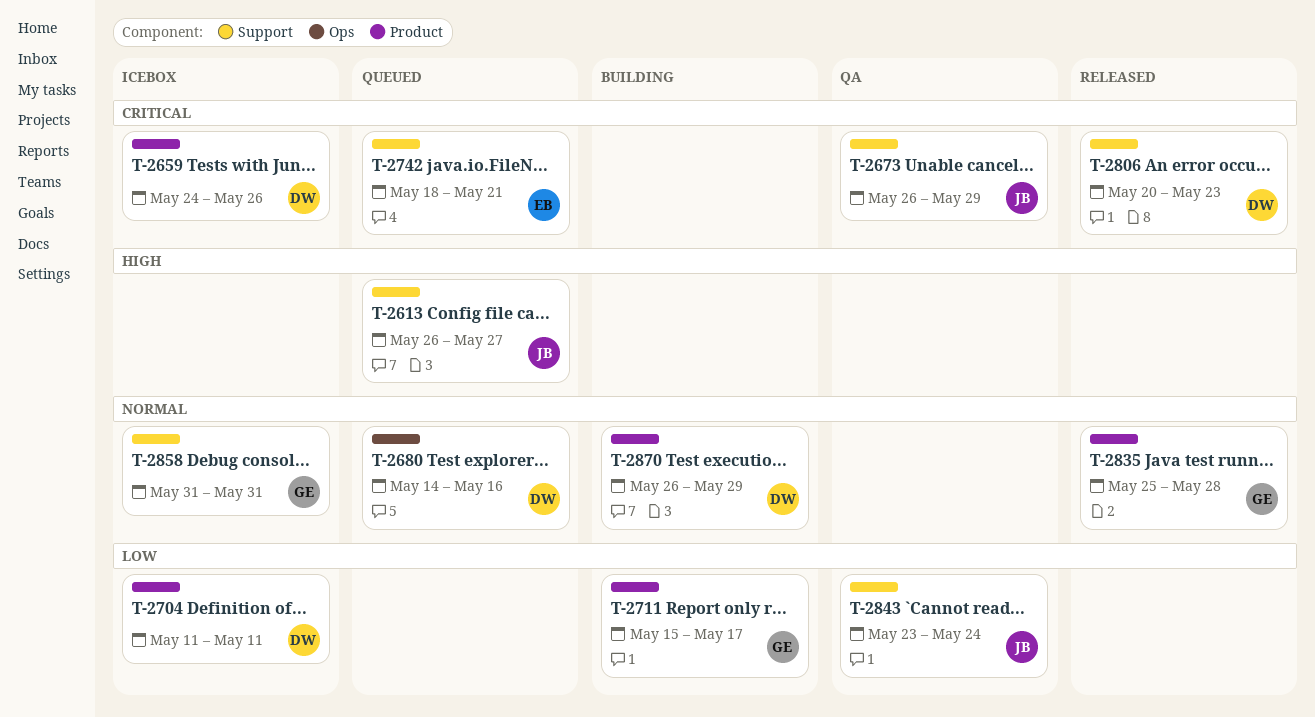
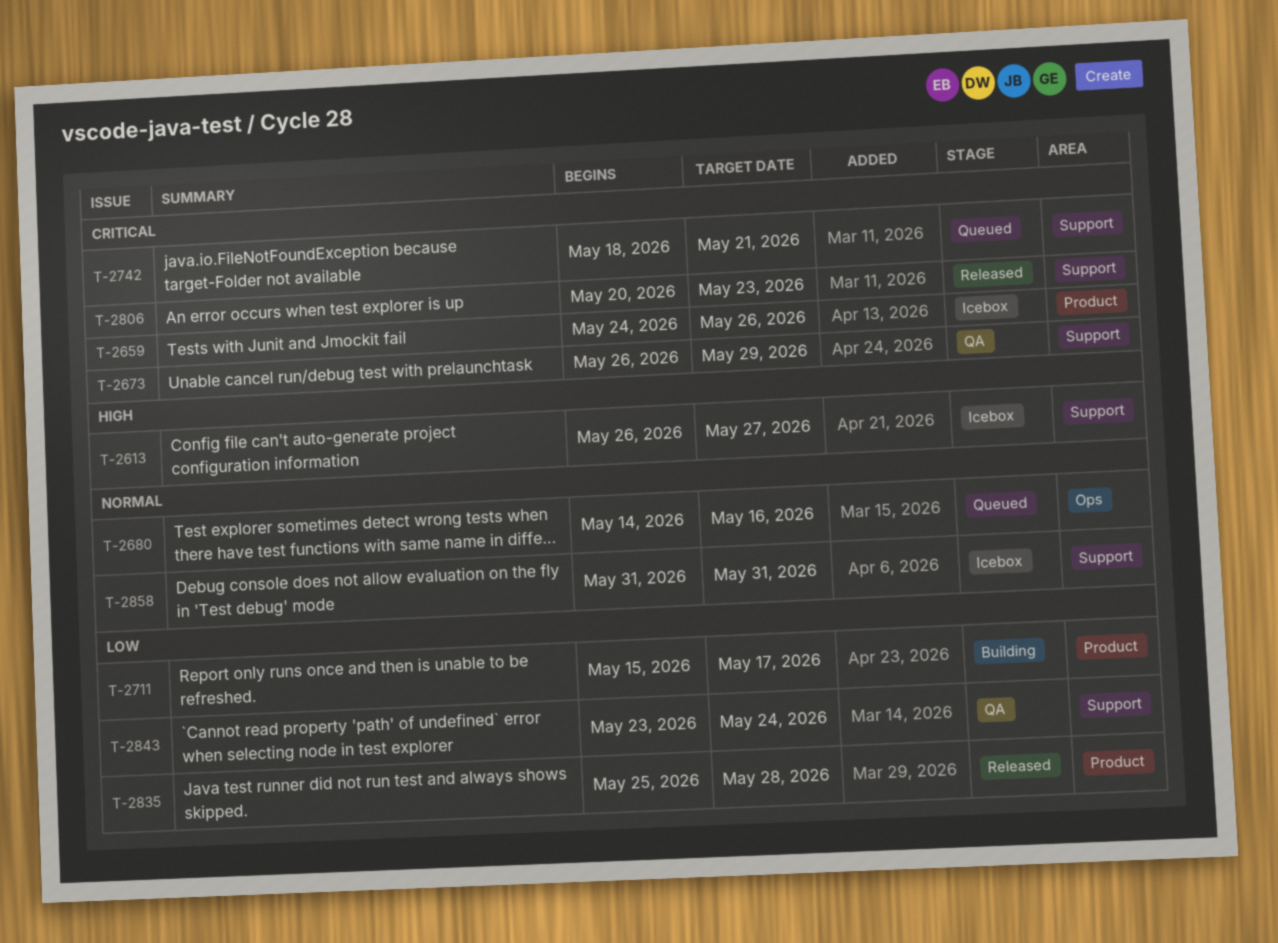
T-2613, status: Queued -> Icebox
T-2704: present -> none
T-2835, priority: Normal -> Low
T-2870: present -> none

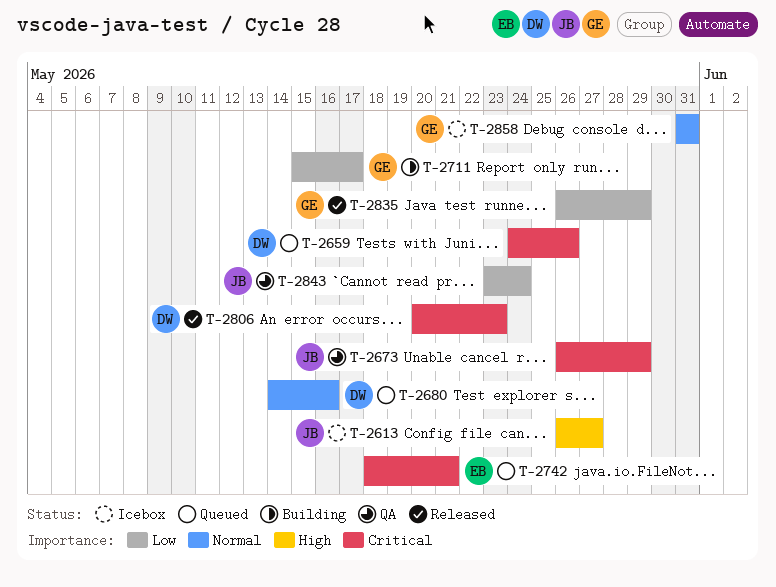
T-2659, status: Icebox -> Queued
T-2835, start: May 25 -> May 26
T-2835, due: May 28 -> May 29

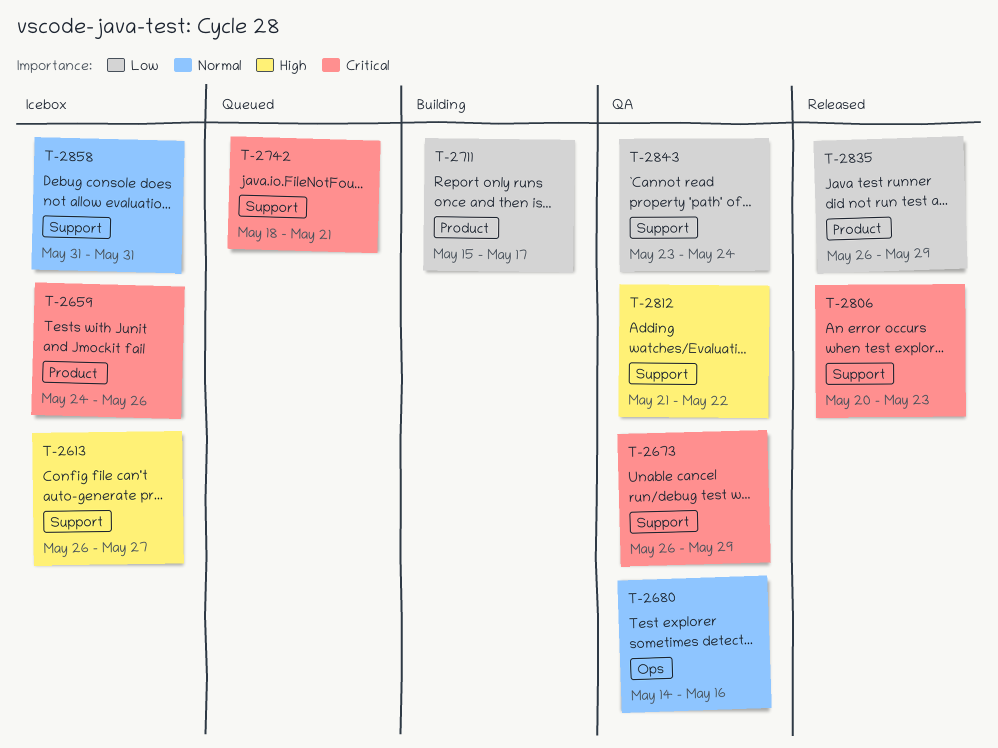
T-2659, status: Queued -> Icebox
T-2680, status: Queued -> QA
T-2812: none -> present

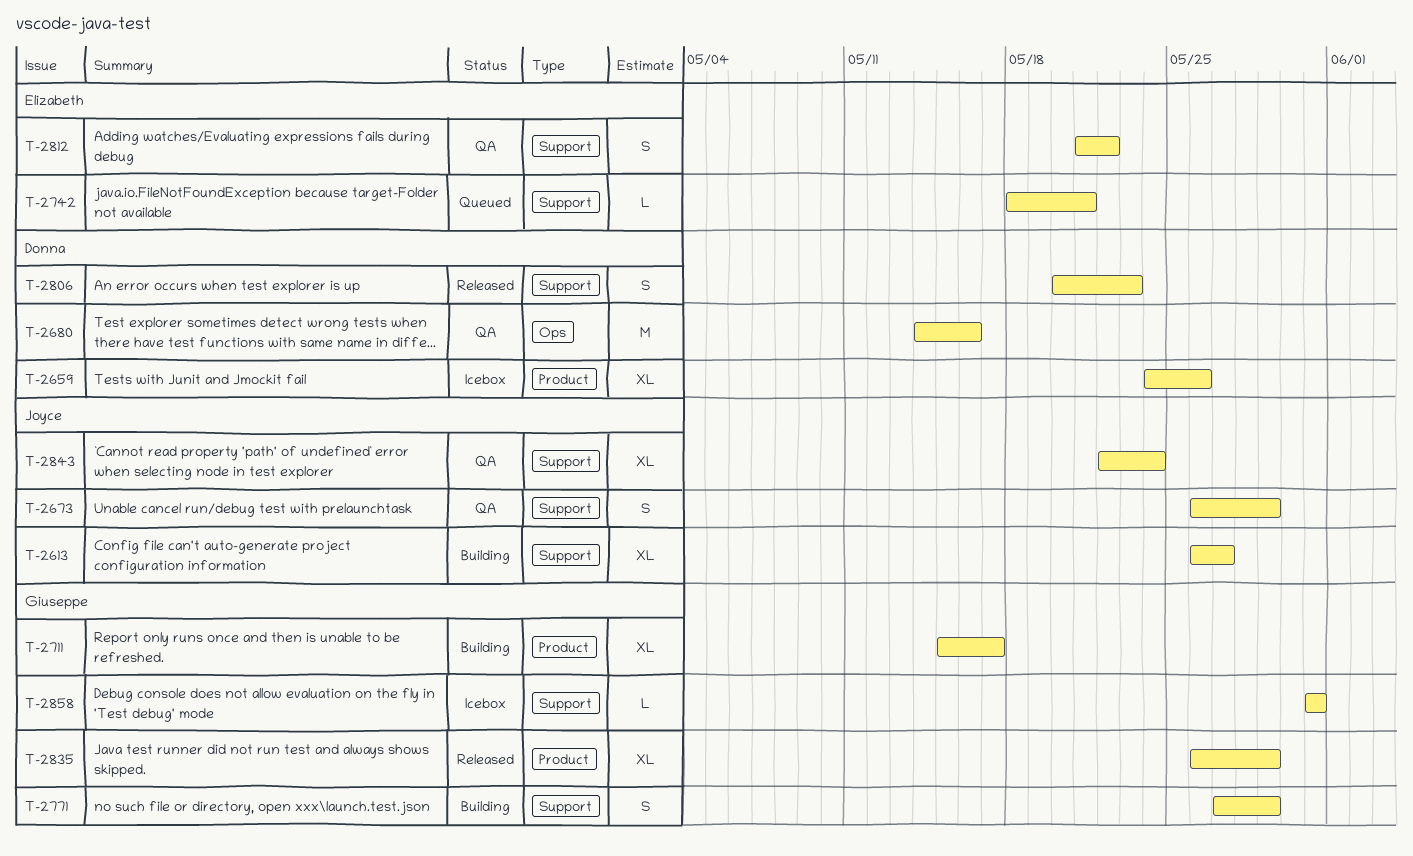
T-2613, status: Icebox -> Building
T-2771: none -> present
T-2843, start: May 23 -> May 22

